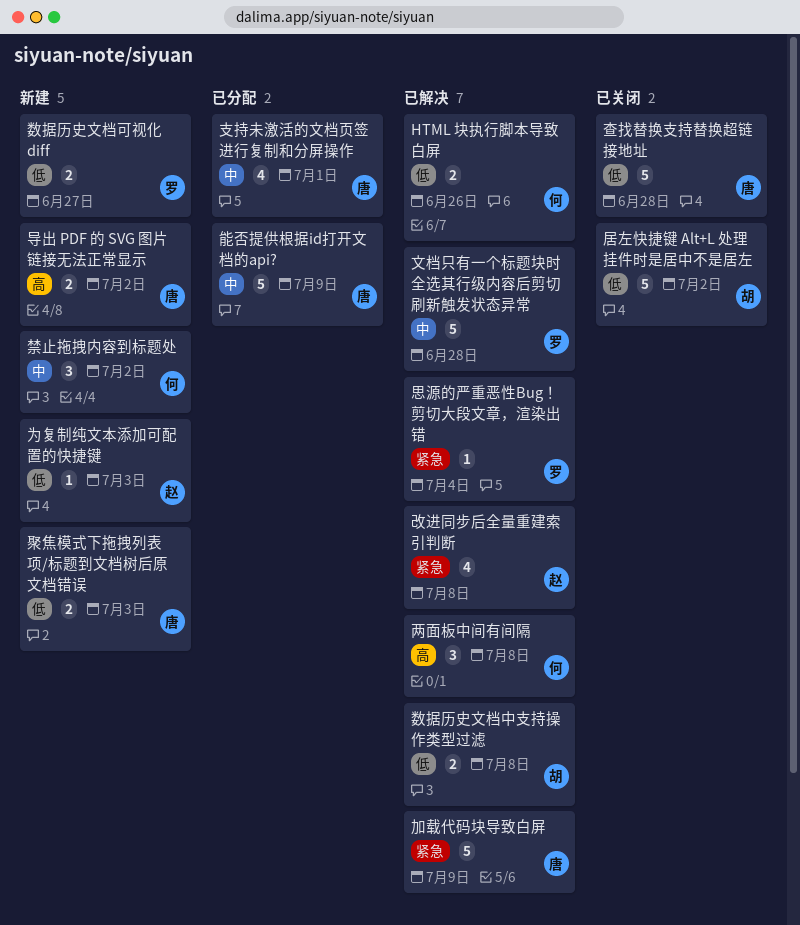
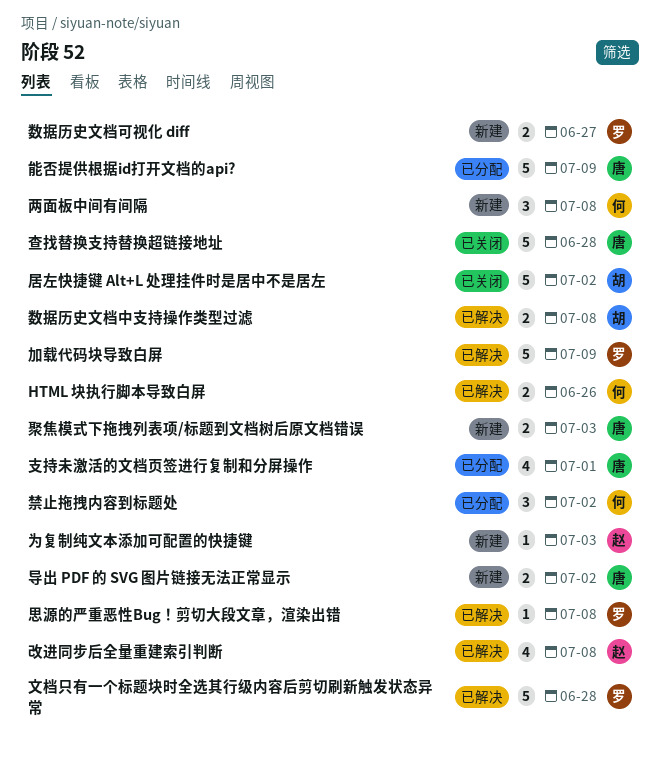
两面板中间有间隔, status: 已解决 -> 新建
加载代码块导致白屏, owner: 唐 -> 罗
思源的严重恶性Bug！剪切大段文章，渲染出错, due: Jul 4 -> Jul 8
禁止拖拽内容到标题处, status: 新建 -> 已分配

